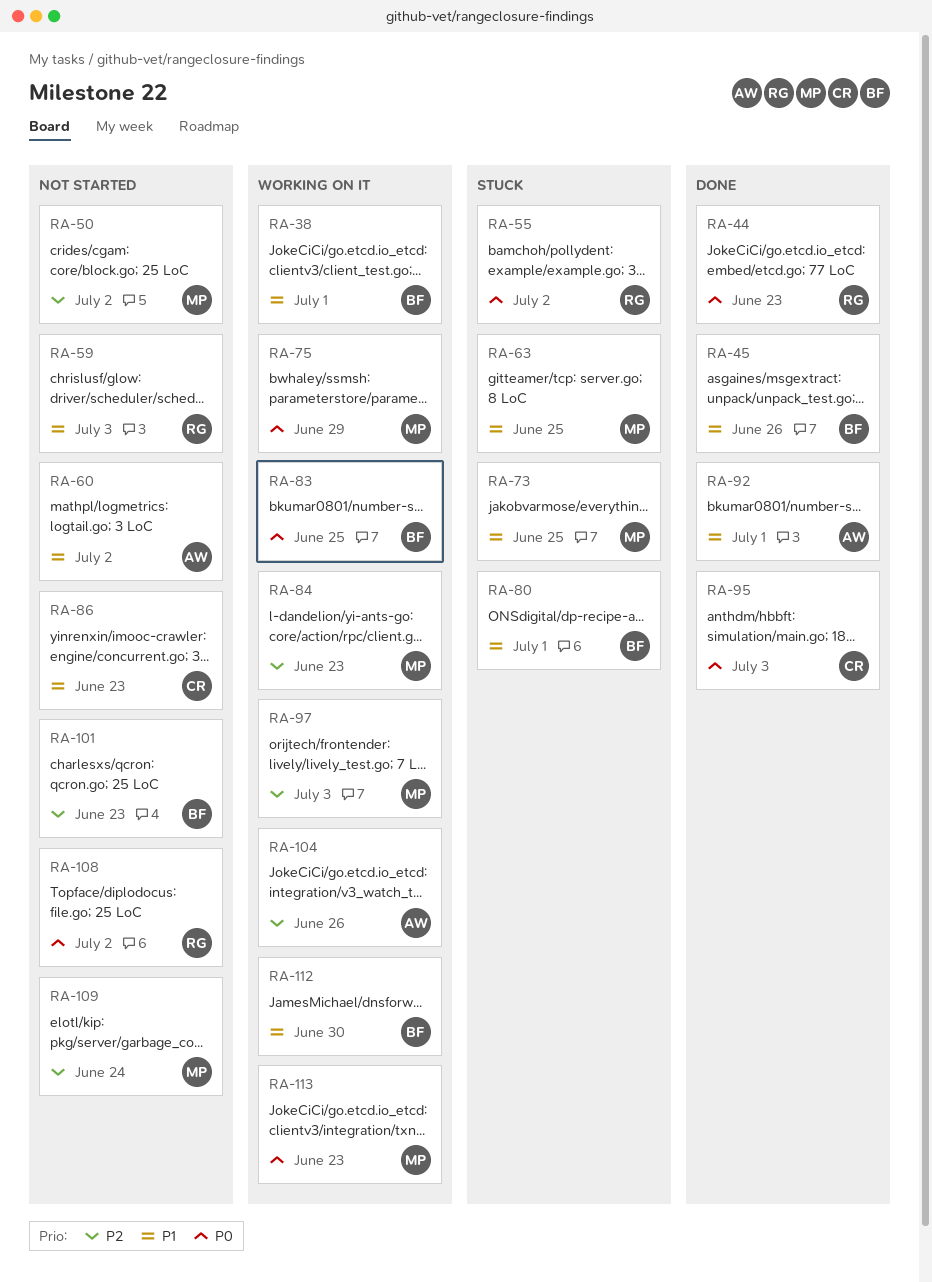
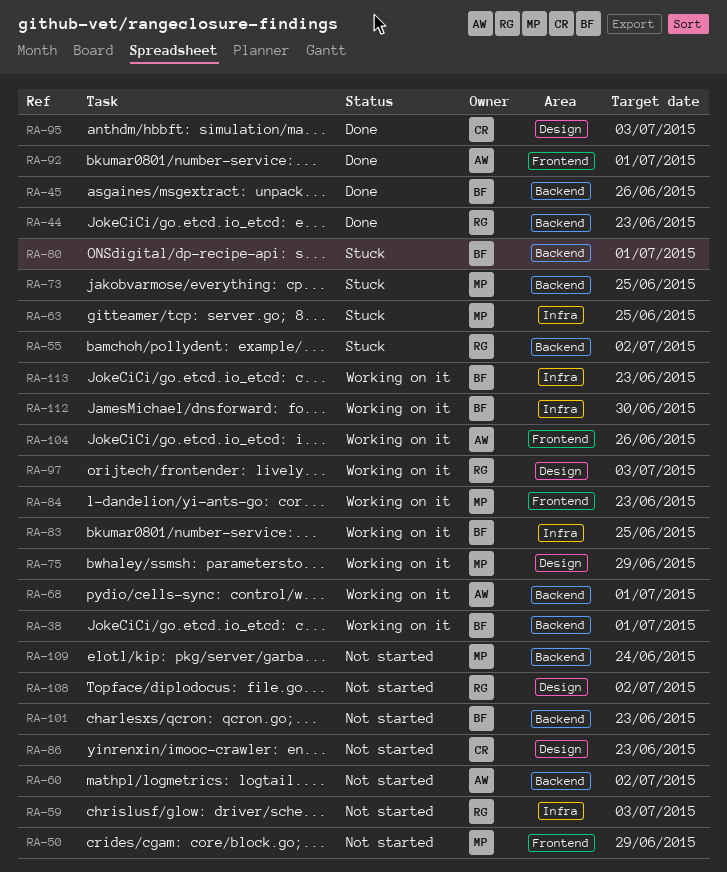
RA-50, due: Jul 2 -> Jun 29
RA-68: none -> present
RA-97, owner: MP -> RG
RA-113, owner: MP -> BF

